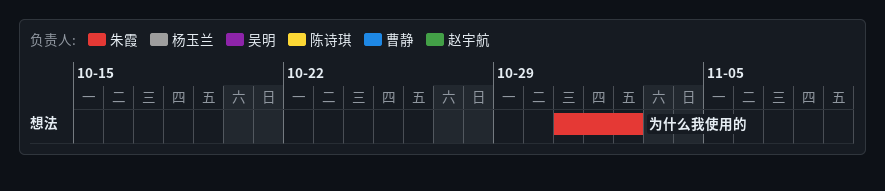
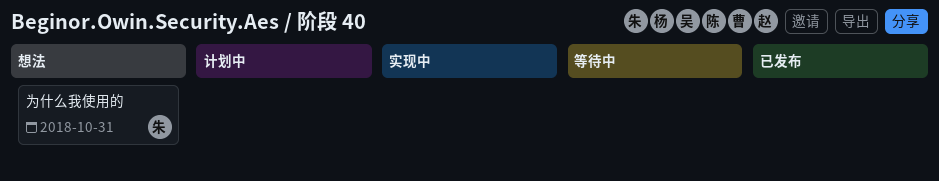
为什么我使用的, due: Nov 2 -> Oct 31

